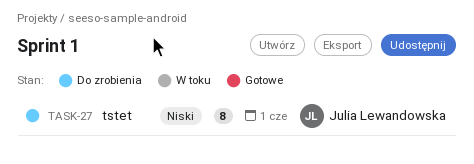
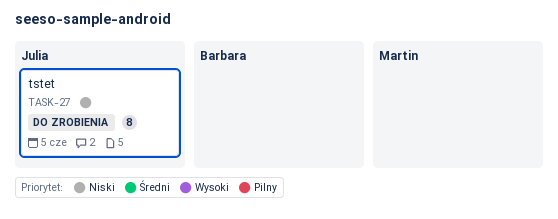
TASK-27, due: Jun 1 -> Jun 5

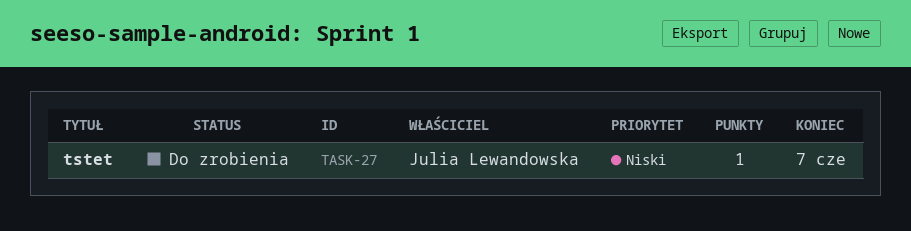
TASK-27, estimate: 8 -> 1
TASK-27, due: Jun 5 -> Jun 7

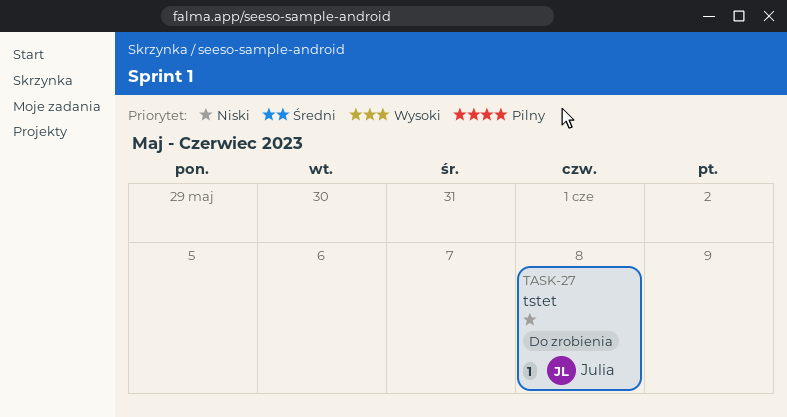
TASK-27, due: Jun 7 -> Jun 8

